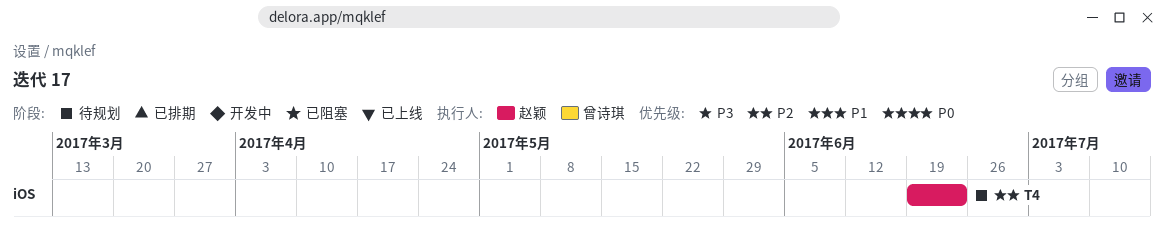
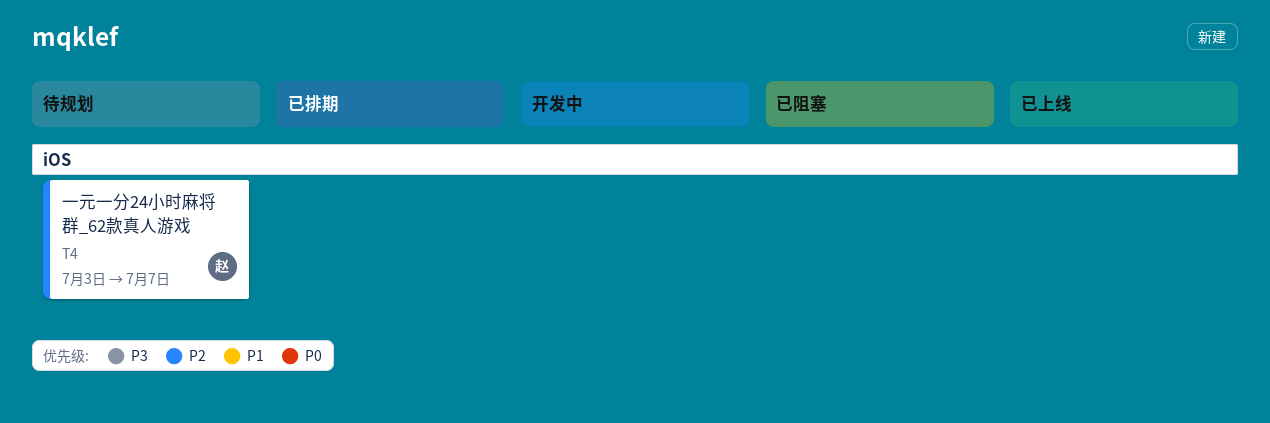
T4, start: Jun 19 -> Jul 3
T4, due: Jun 23 -> Jul 7

